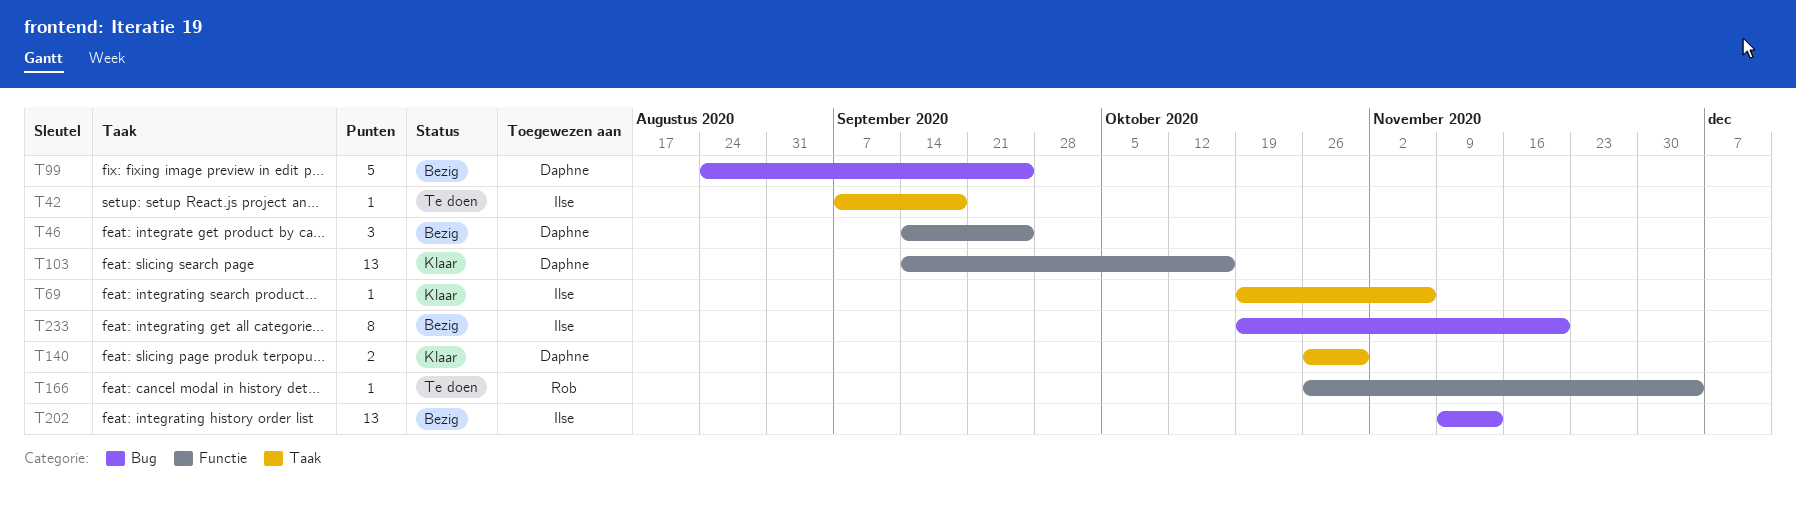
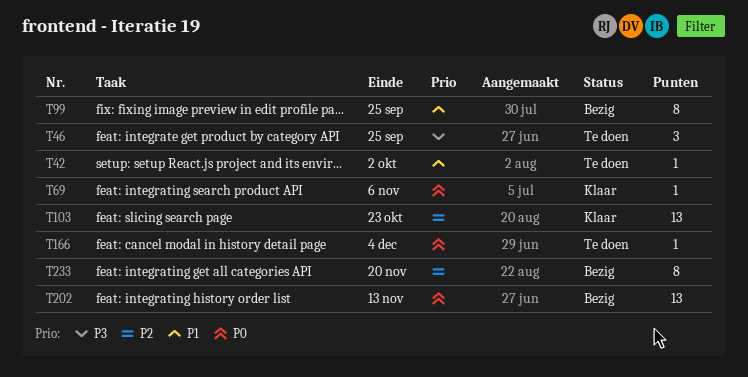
T42, due: Sep 18 -> Oct 2
T46, status: Bezig -> Te doen
T99, estimate: 5 -> 8
T103, due: Oct 16 -> Oct 23
T140: present -> none

